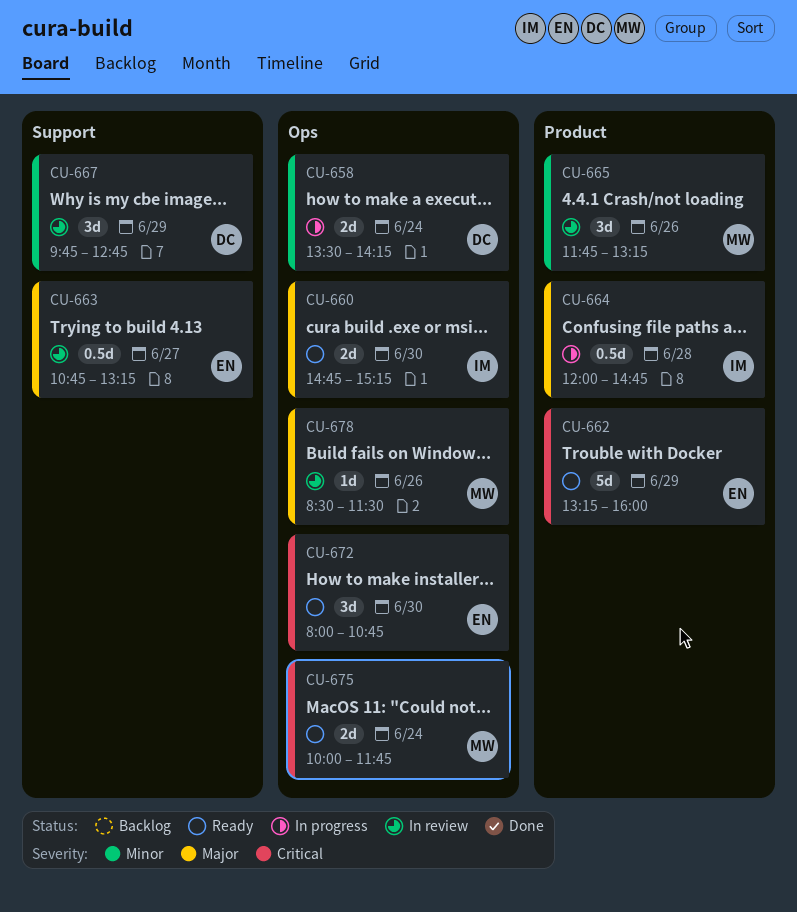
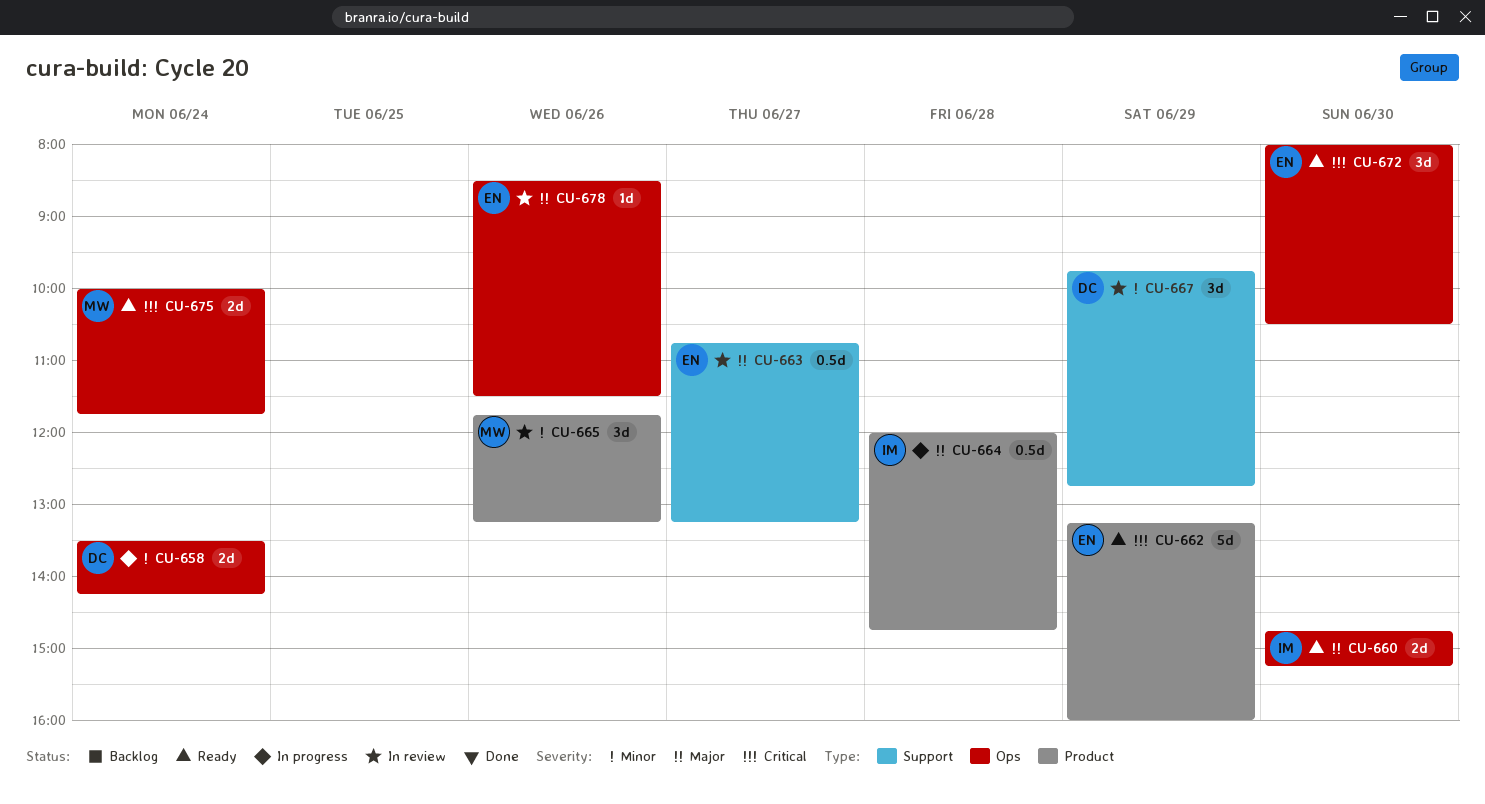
CU-672, ends: 10:45 -> 10:30
CU-678, owner: MW -> EN

